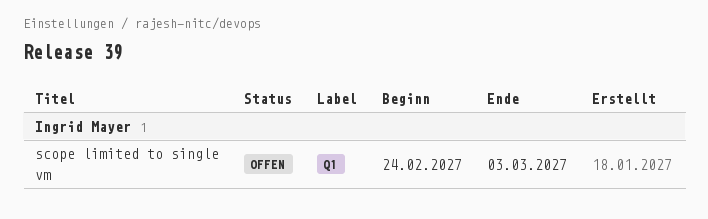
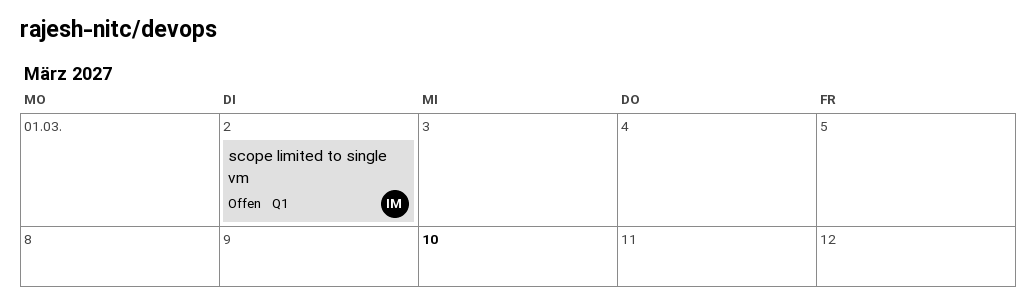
scope limited to single vm, due: Mar 3 -> Mar 2

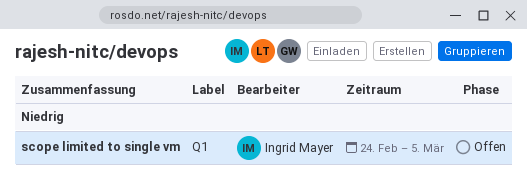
scope limited to single vm, due: Mar 2 -> Mar 5

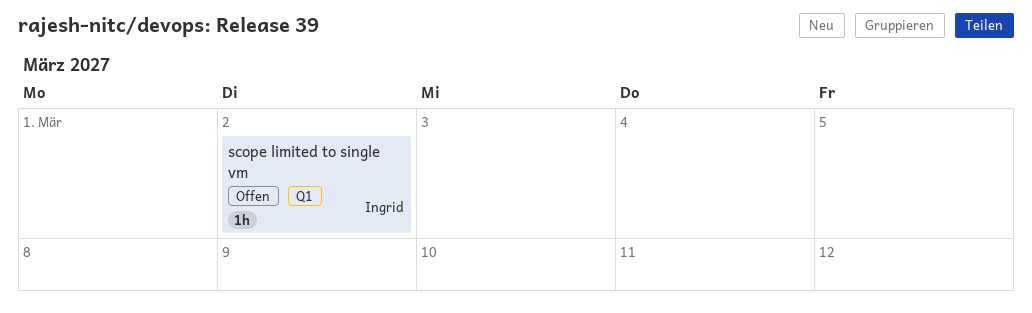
scope limited to single vm, due: Mar 5 -> Mar 2

